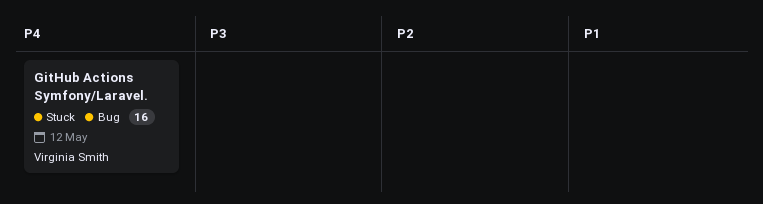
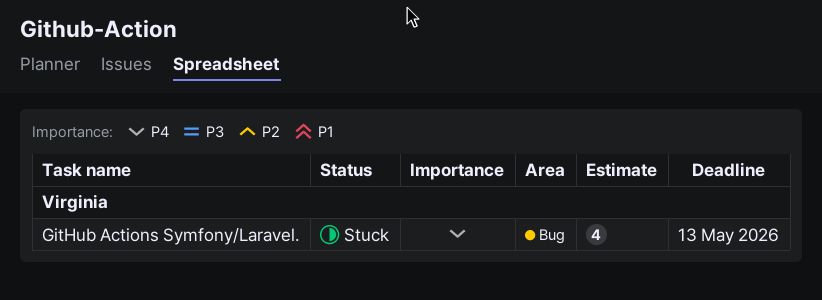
GitHub Actions Symfony/Laravel., estimate: 16 -> 4
GitHub Actions Symfony/Laravel., due: May 12 -> May 13

